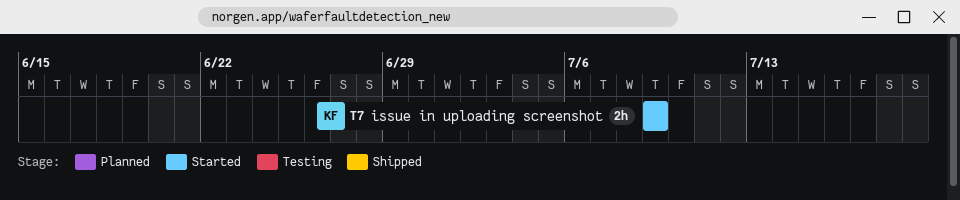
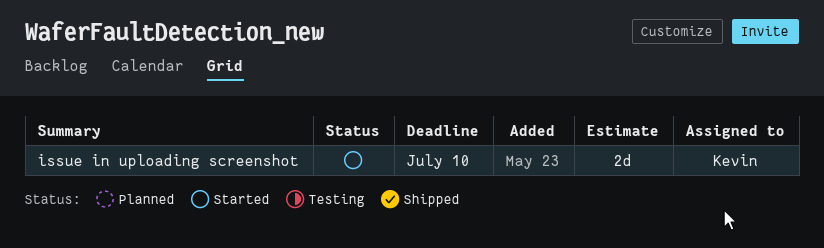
issue in uploading screenshot, estimate: 2h -> 2d
issue in uploading screenshot, due: Jul 9 -> Jul 10

